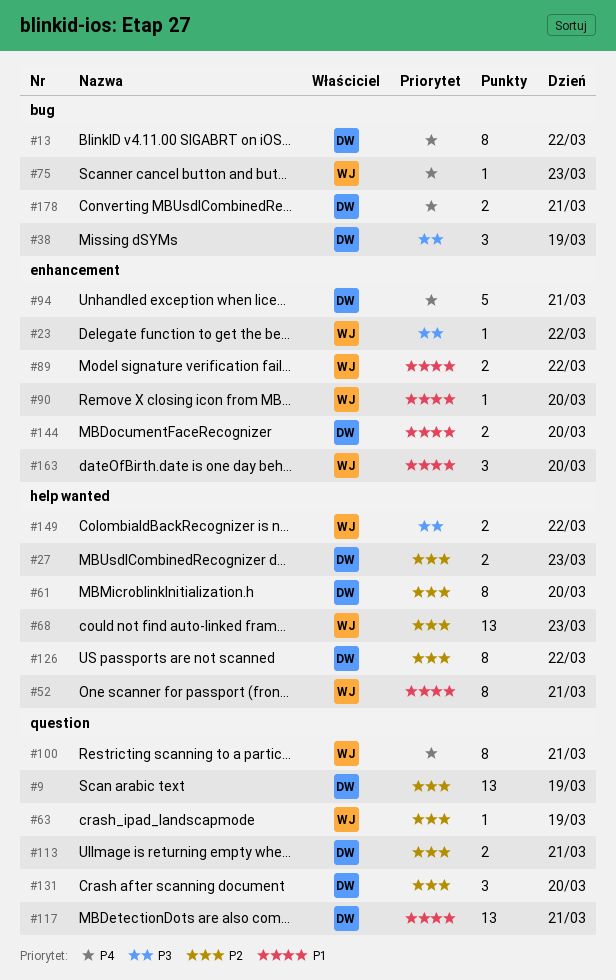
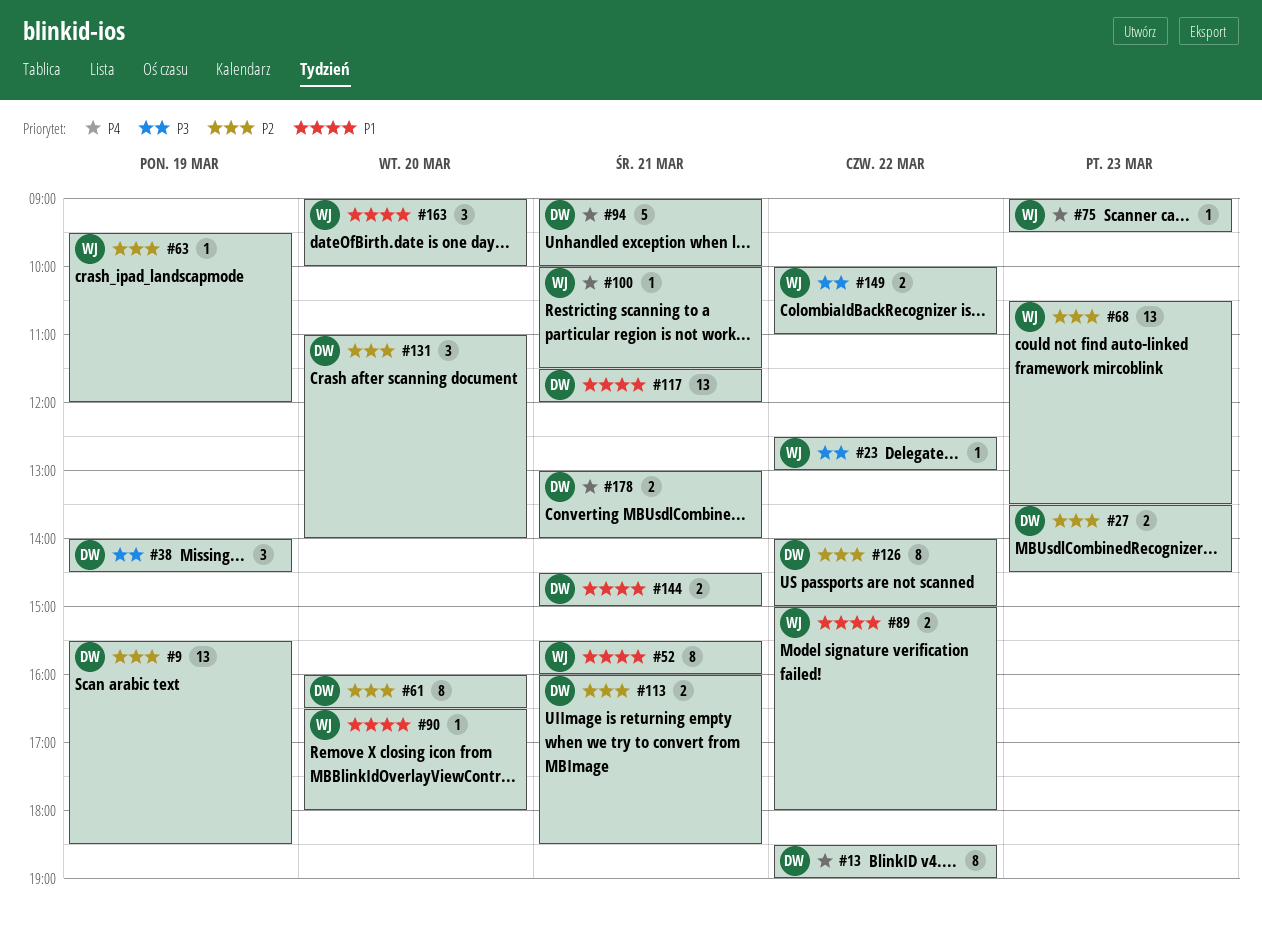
#100, estimate: 8 -> 1
#144, day: Mar 20 -> Mar 21

